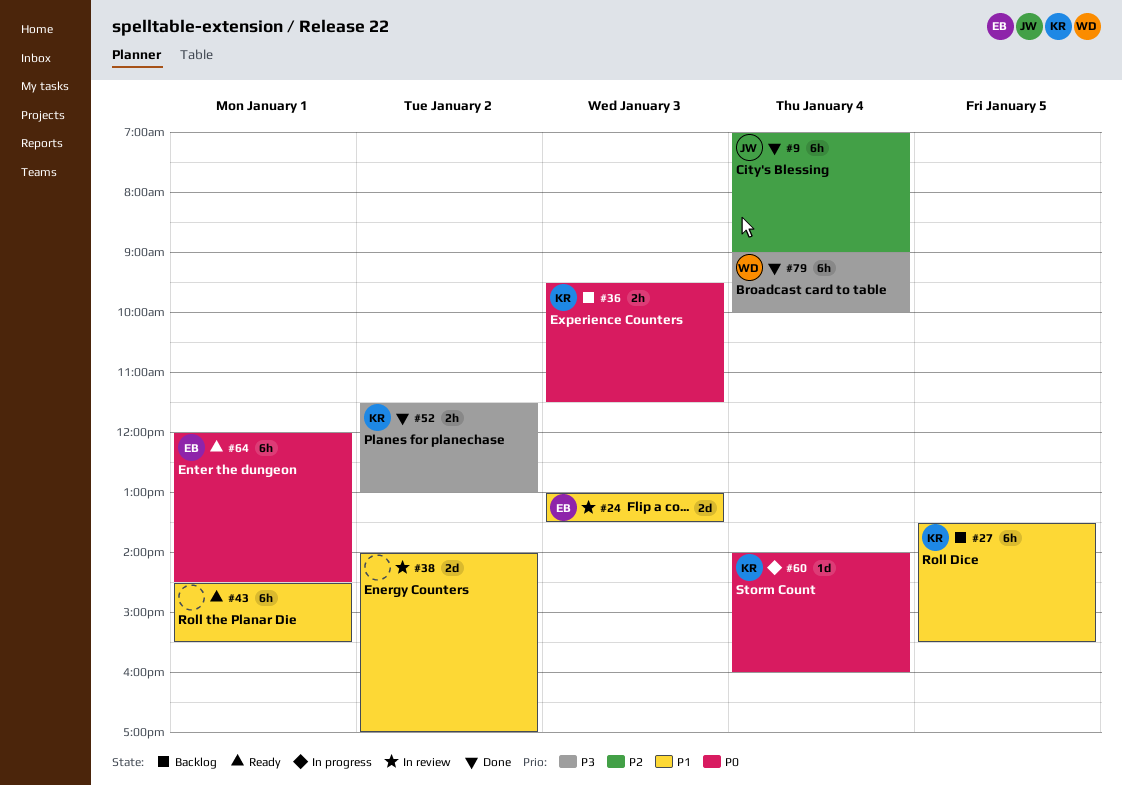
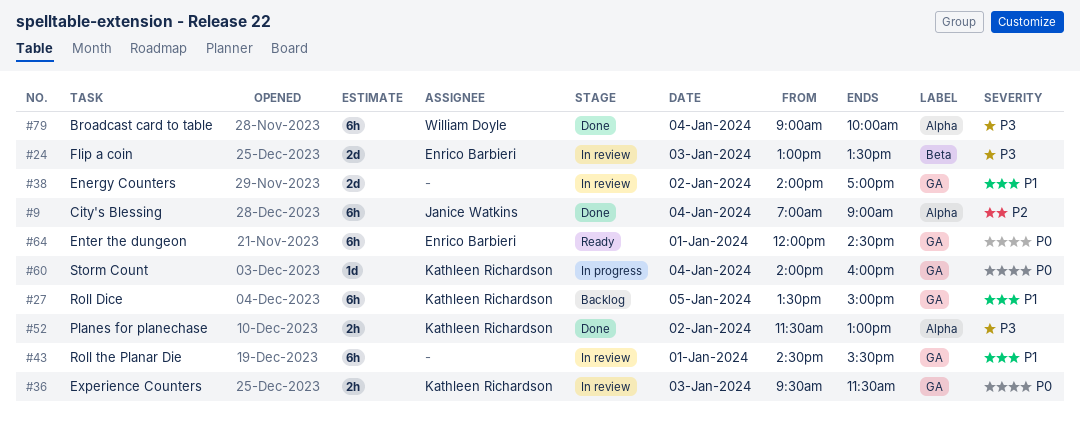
#24, priority: P1 -> P3
#27, ends: 15:30 -> 15:00
#36, status: Backlog -> In review
#43, status: Ready -> In review

